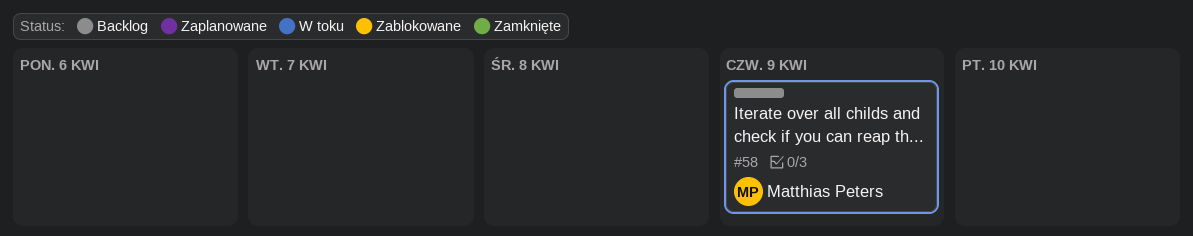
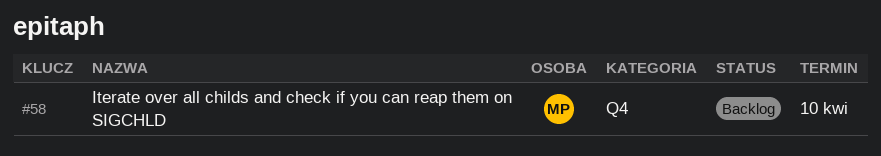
#58, due: Apr 9 -> Apr 10

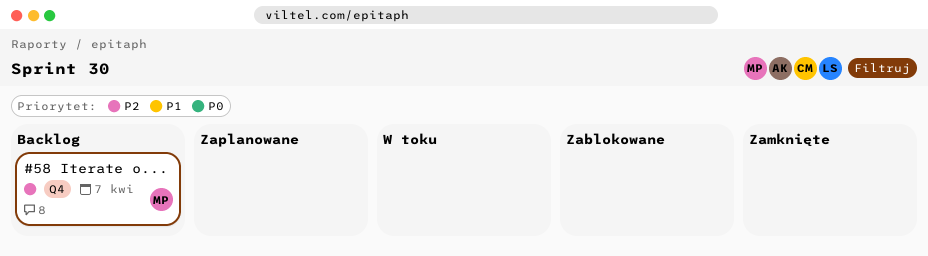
#58, due: Apr 10 -> Apr 7

